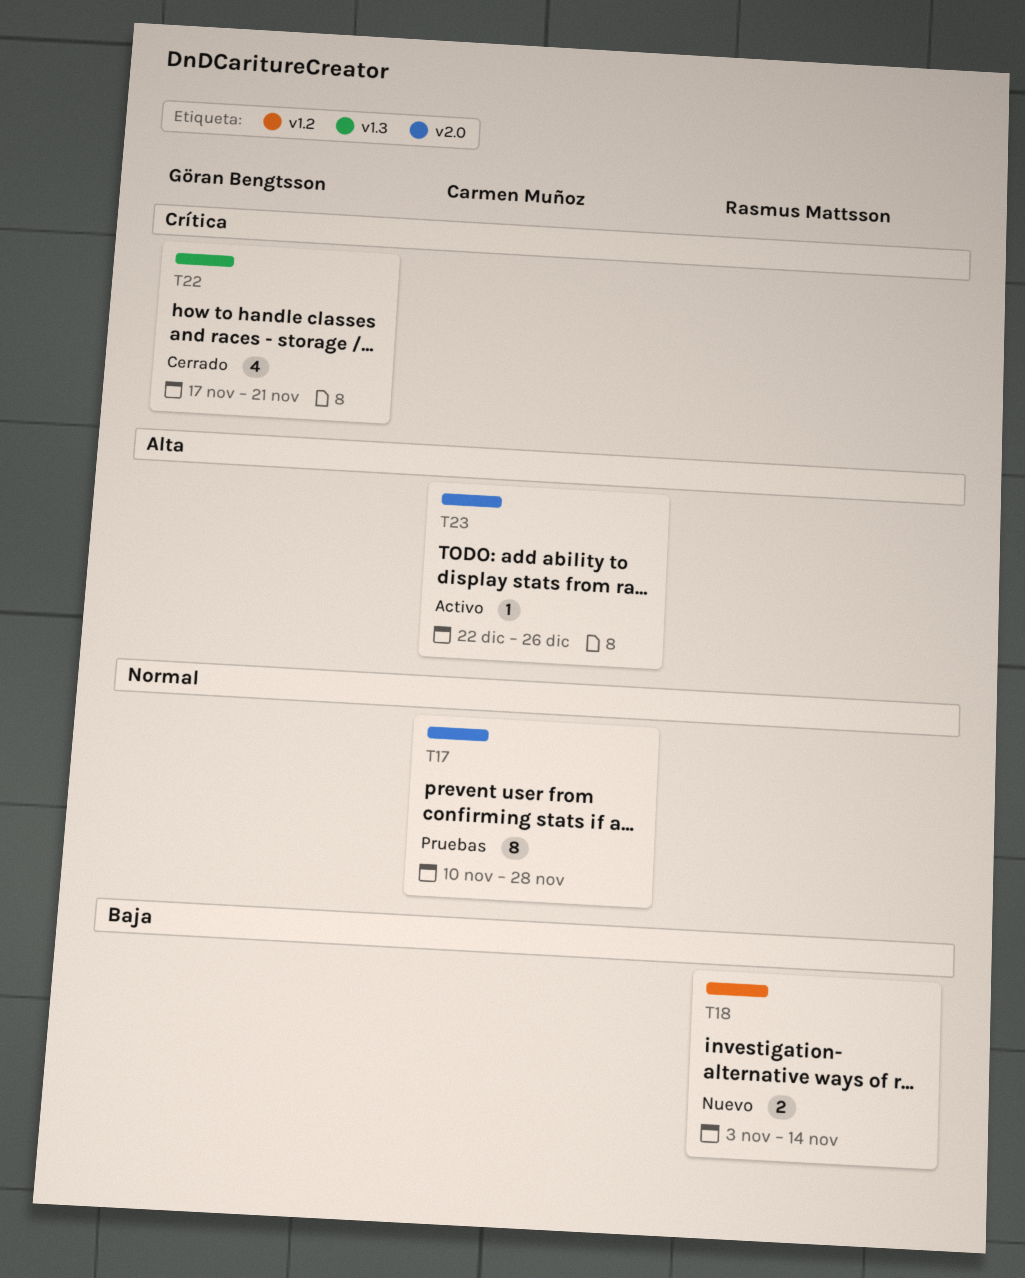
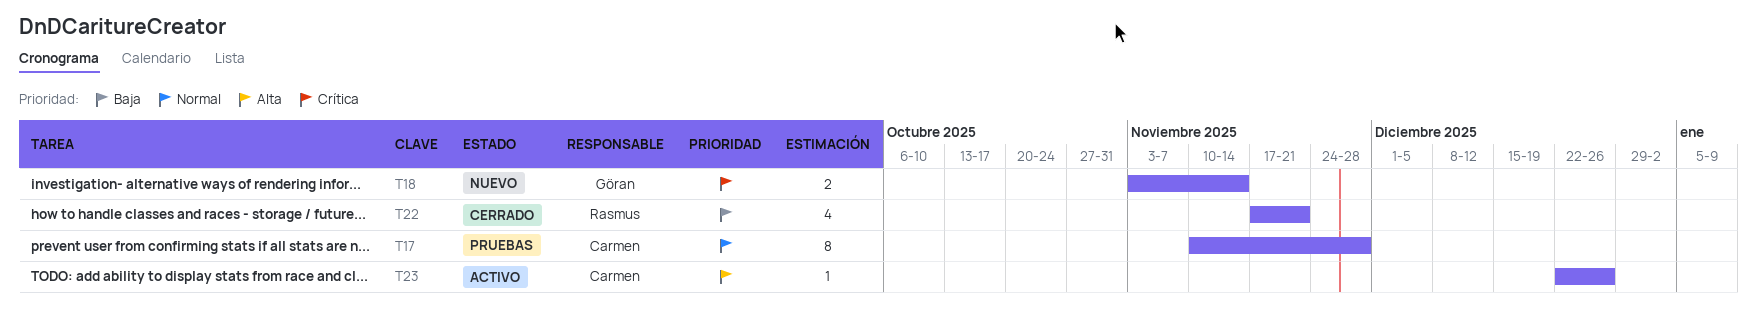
T18, owner: Rasmus Mattsson -> Göran Bengtsson
T18, priority: Baja -> Crítica
T22, owner: Göran Bengtsson -> Rasmus Mattsson
T22, priority: Crítica -> Baja

